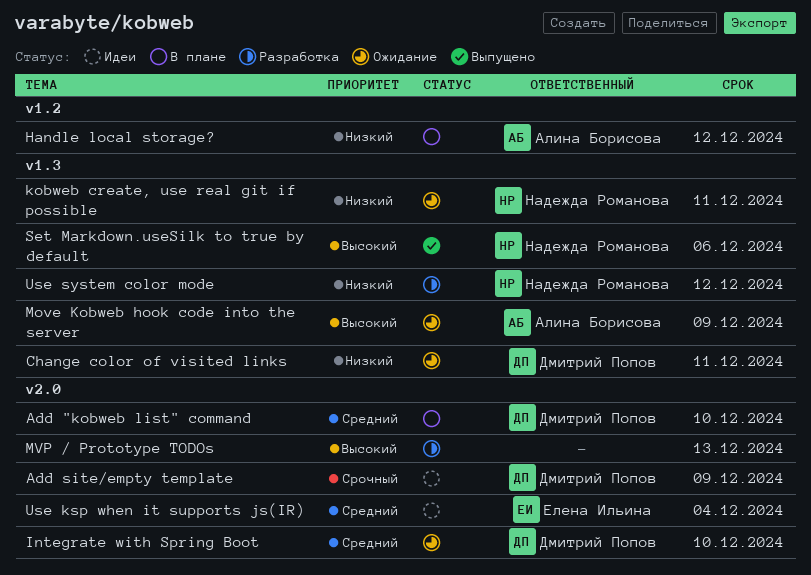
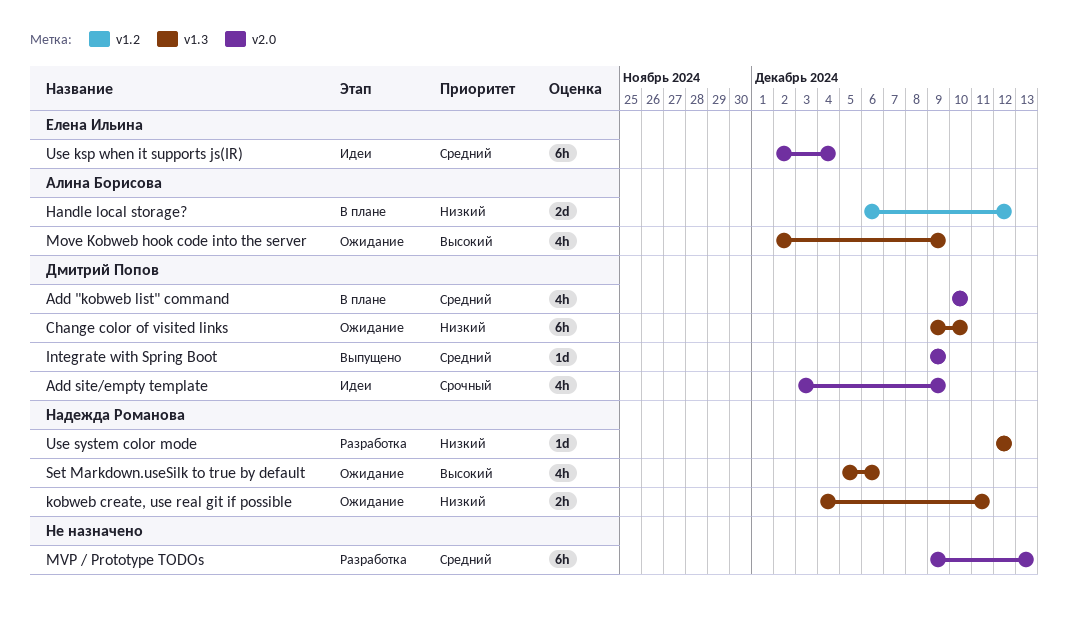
Change color of visited links, due: Dec 11 -> Dec 10
Integrate with Spring Boot, status: Ожидание -> Выпущено
Integrate with Spring Boot, due: Dec 10 -> Dec 9
MVP / Prototype TODOs, priority: Высокий -> Средний
Set Markdown.useSilk to true by default, status: Выпущено -> Ожидание

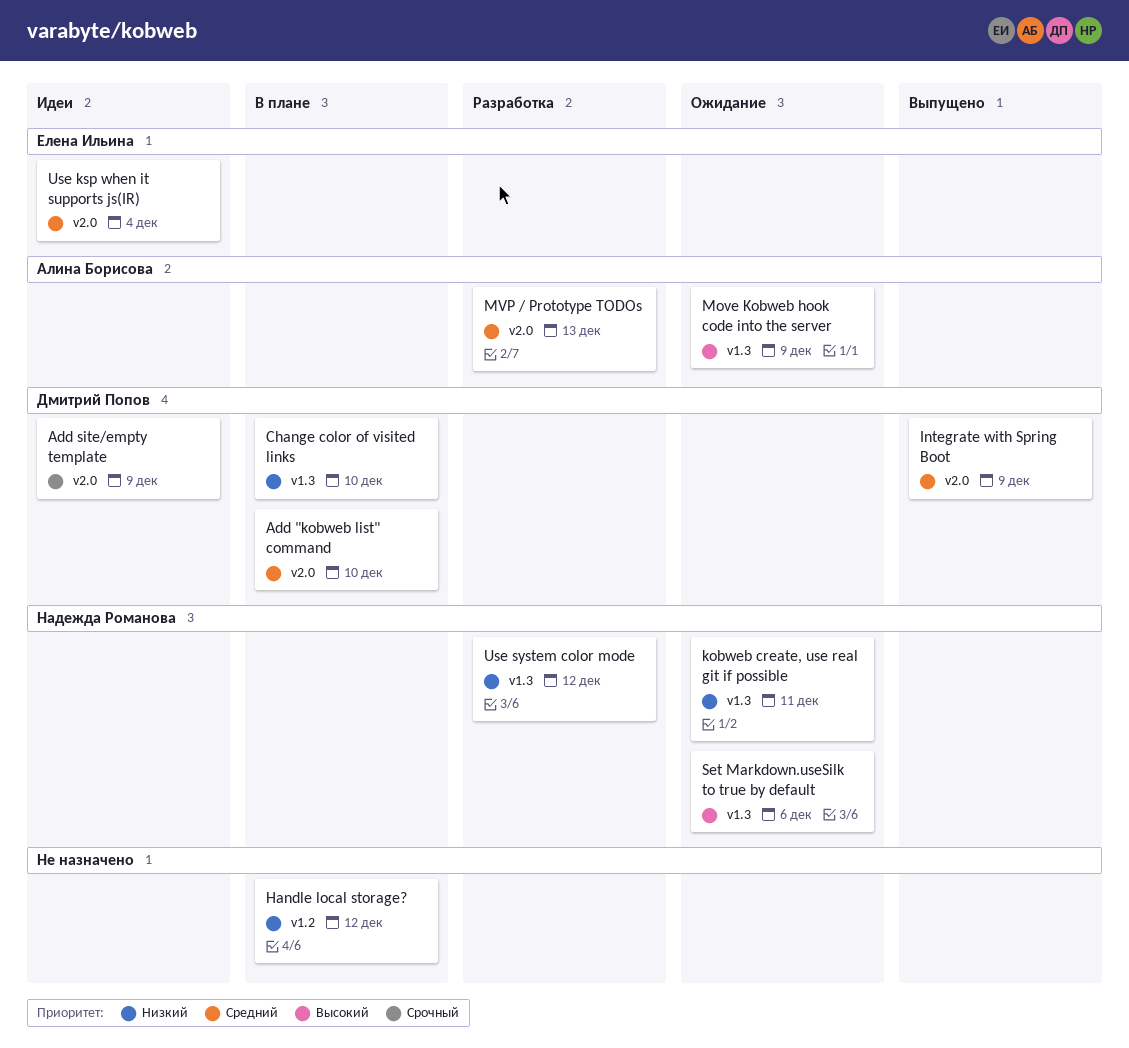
Change color of visited links, status: Ожидание -> В плане
Handle local storage?, owner: Алина Борисова -> none
MVP / Prototype TODOs, owner: none -> Алина Борисова

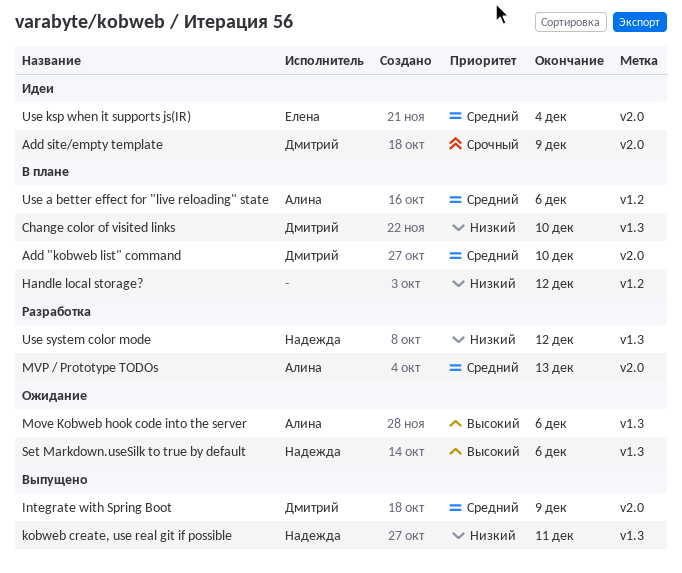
kobweb create, use real git if possible, status: Ожидание -> Выпущено
Move Kobweb hook code into the server, due: Dec 9 -> Dec 6
Use a better effect for "live reloading" state: none -> present

